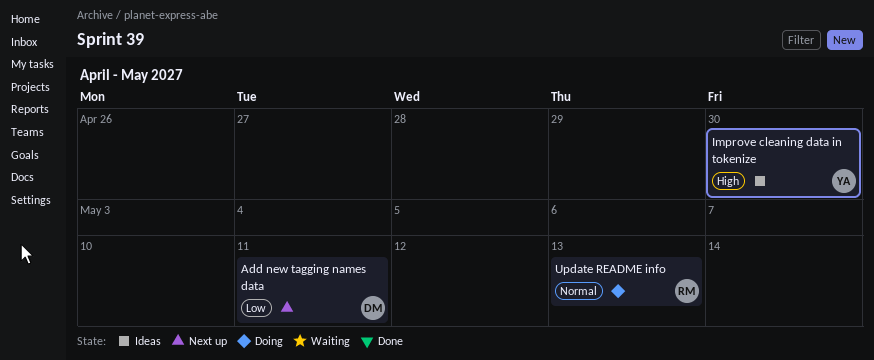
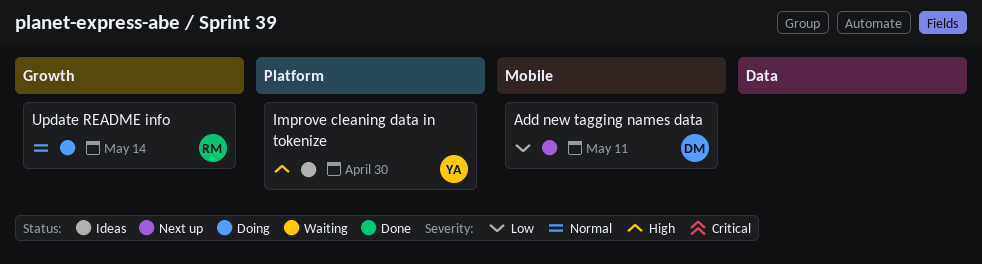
Update README info, due: May 13 -> May 14

